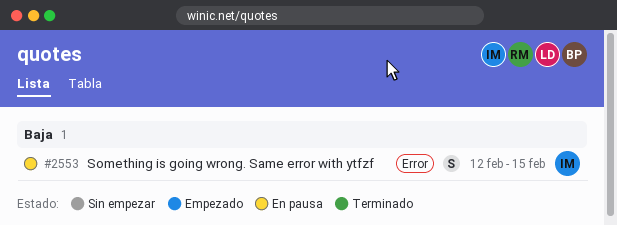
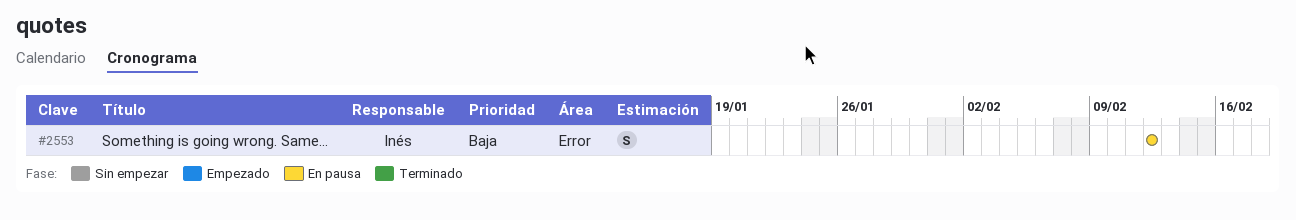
#2553, due: Feb 15 -> Feb 12

